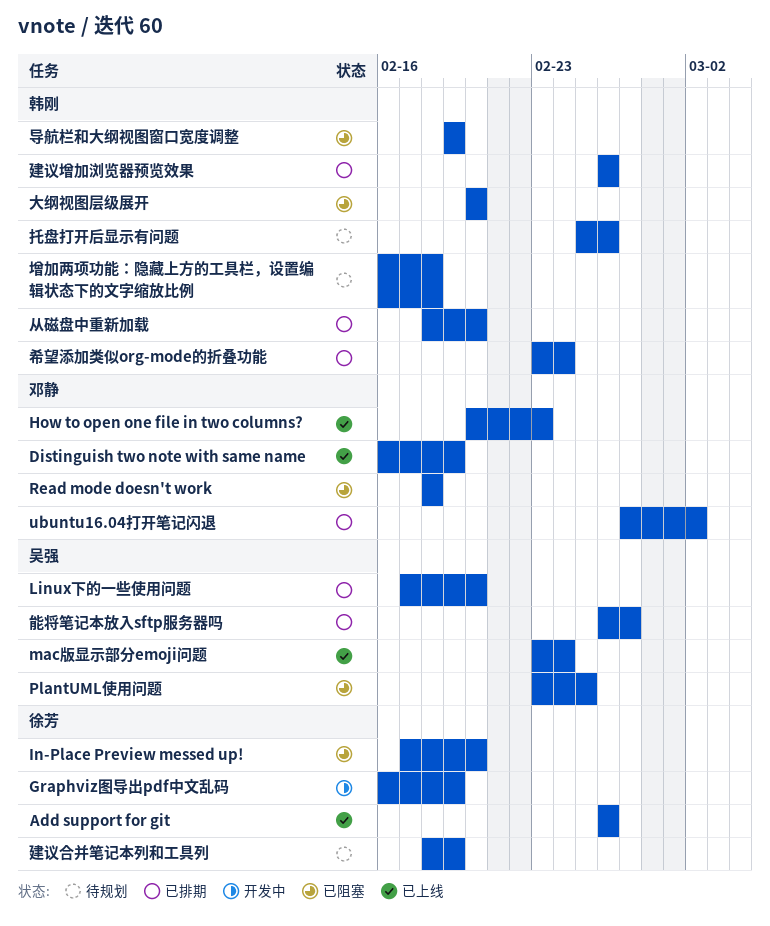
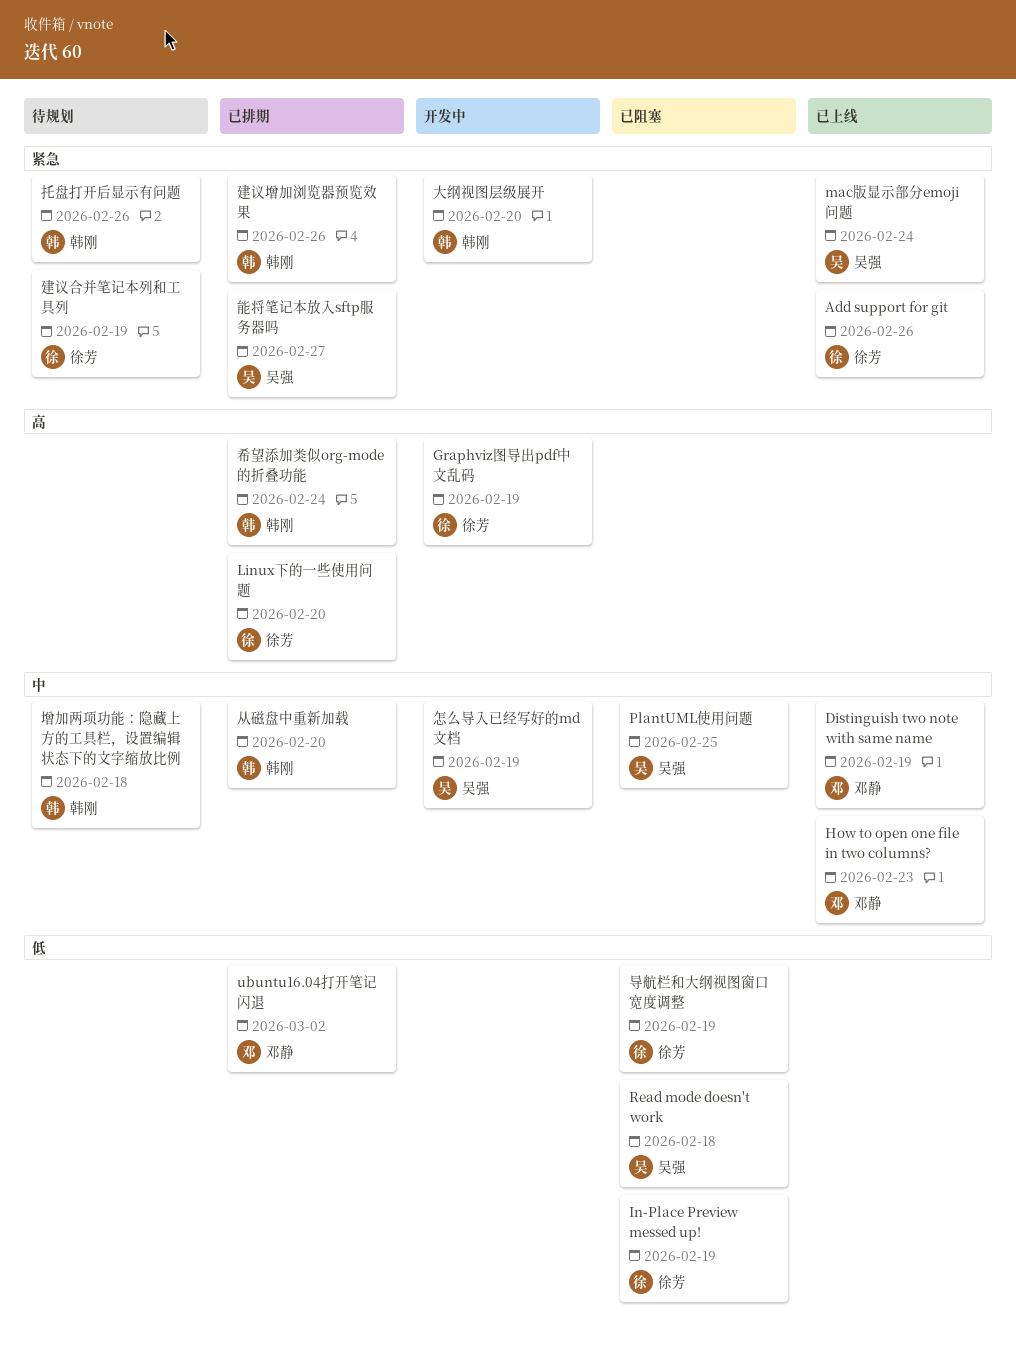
In-Place Preview messed up!, due: Feb 20 -> Feb 19
Linux下的一些使用问题, owner: 吴强 -> 徐芳
Read mode doesn't work, owner: 邓静 -> 吴强
大纲视图层级展开, status: 已阻塞 -> 开发中
导航栏和大纲视图窗口宽度调整, owner: 韩刚 -> 徐芳
怎么导入已经写好的md文档: none -> present

